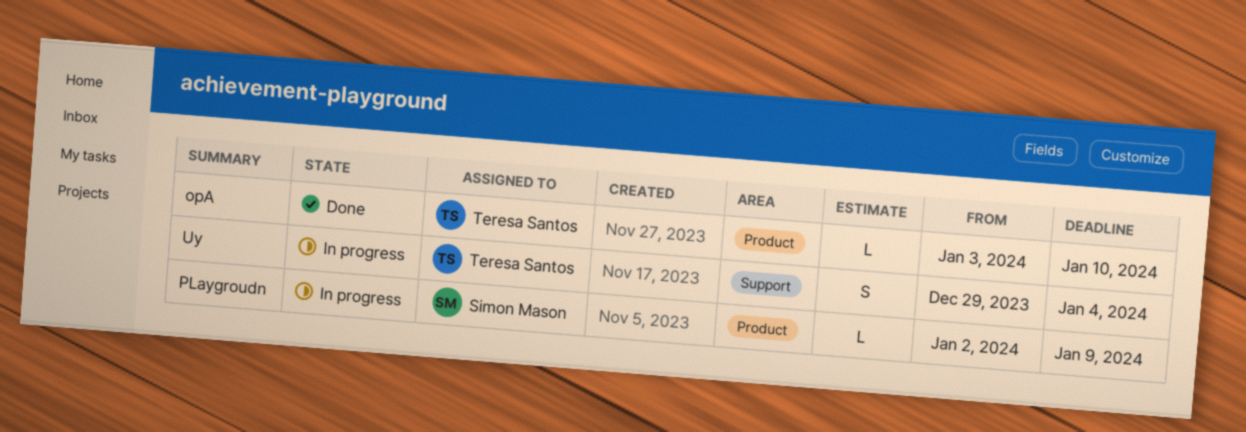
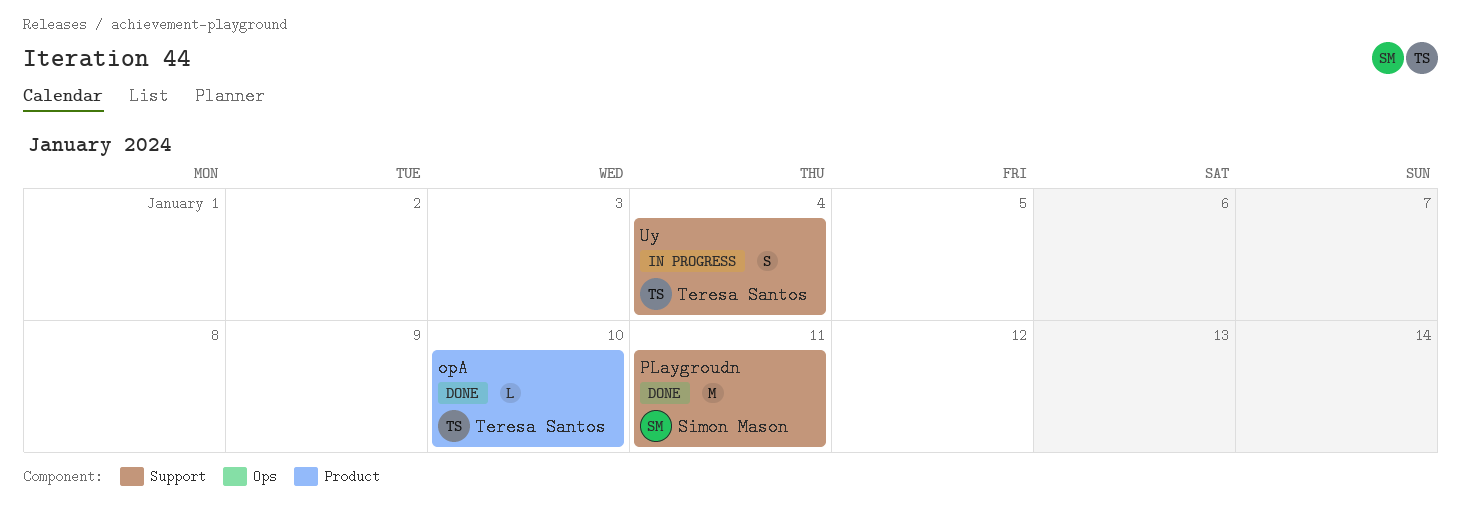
PLaygroudn, status: In progress -> Done
PLaygroudn, label: Product -> Support
PLaygroudn, estimate: L -> M
PLaygroudn, due: Jan 9 -> Jan 11

